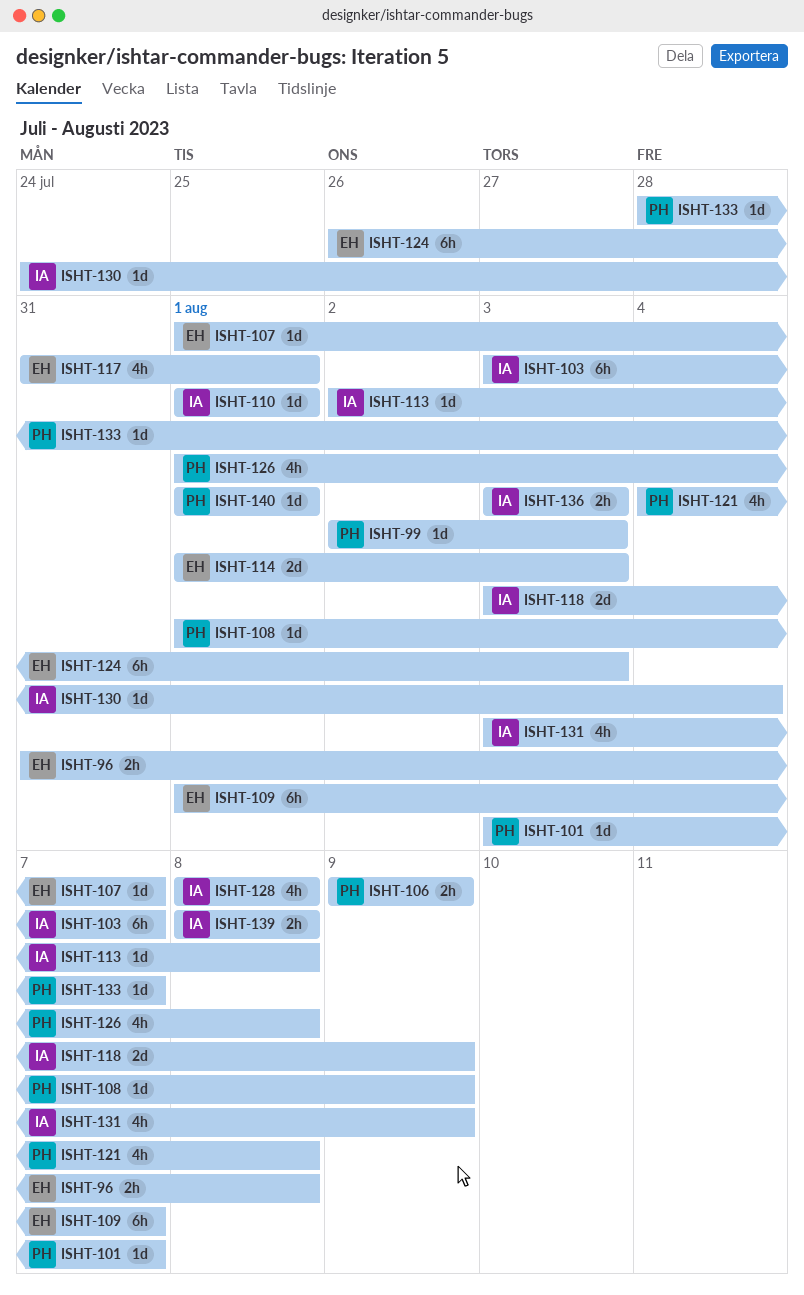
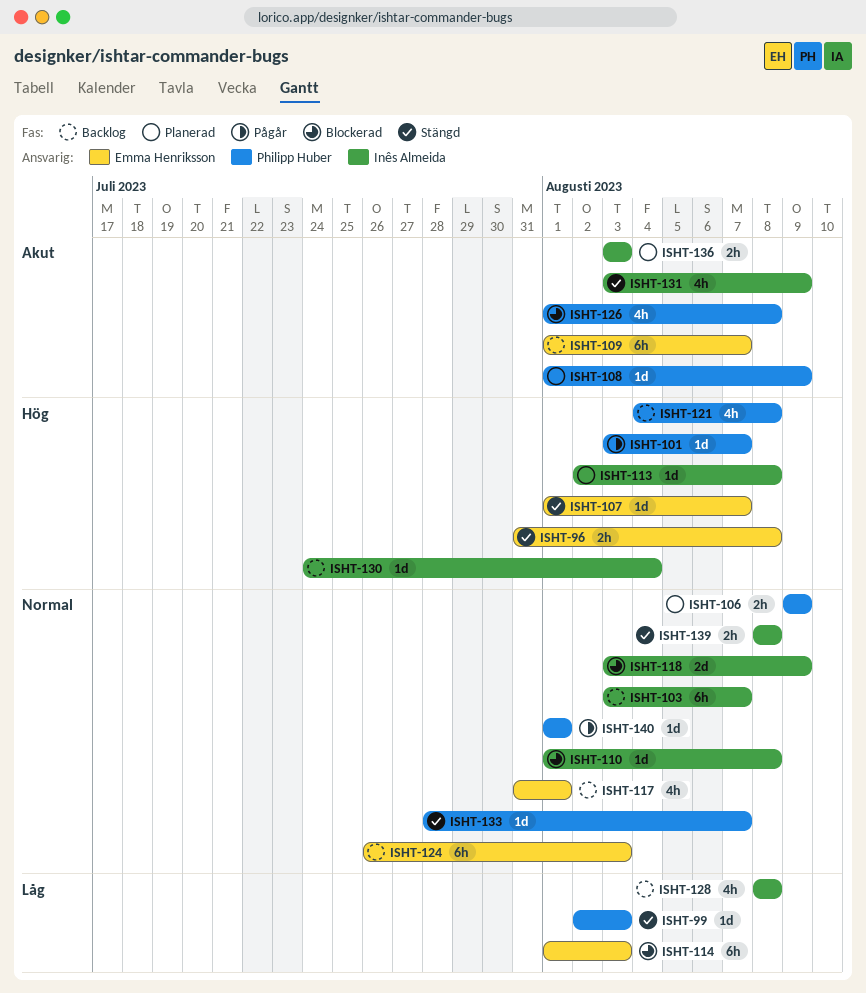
ISHT-110, due: Aug 1 -> Aug 8
ISHT-114, estimate: 2d -> 6h

